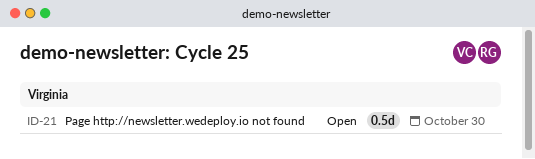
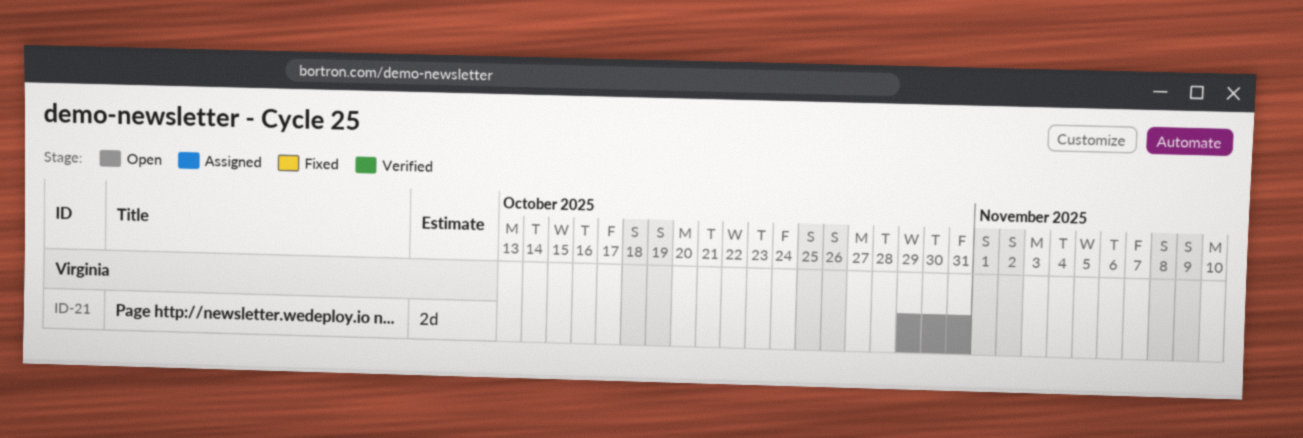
ID-21, estimate: 0.5d -> 2d
ID-21, due: Oct 30 -> Oct 31

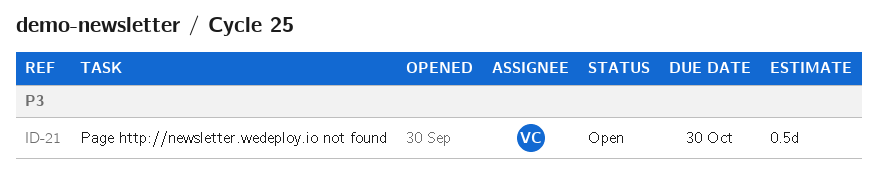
ID-21, estimate: 2d -> 0.5d
ID-21, due: Oct 31 -> Oct 30

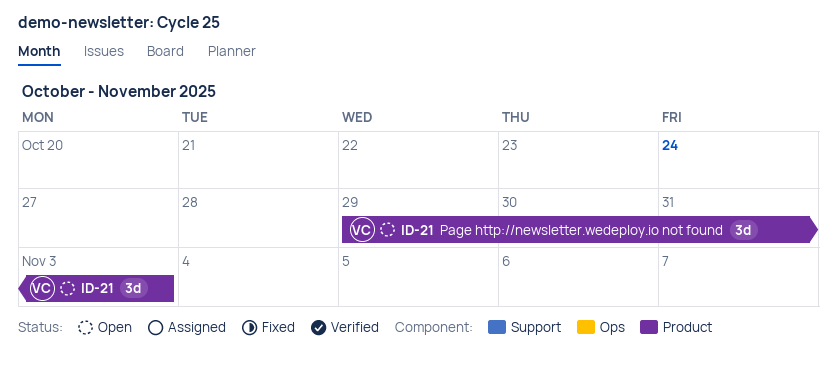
ID-21, estimate: 0.5d -> 3d
ID-21, due: Oct 30 -> Nov 3

